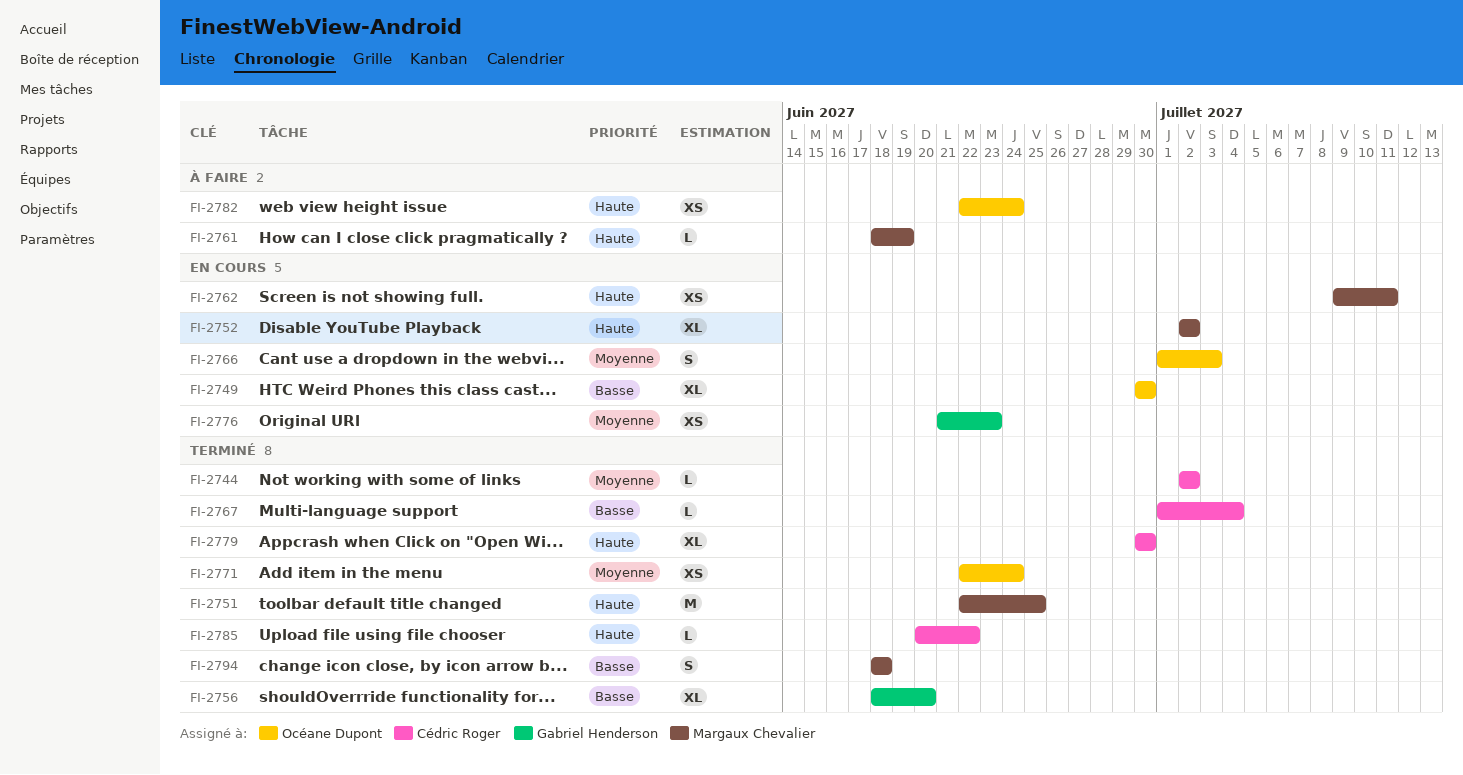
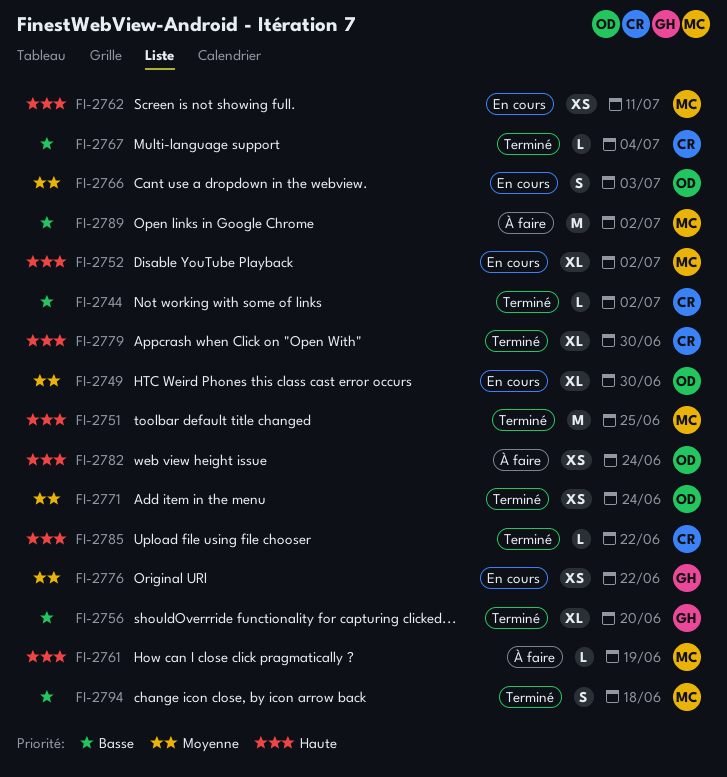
FI-2744, priority: Moyenne -> Basse
FI-2749, priority: Basse -> Moyenne
FI-2776, due: Jun 23 -> Jun 22
FI-2789: none -> present

